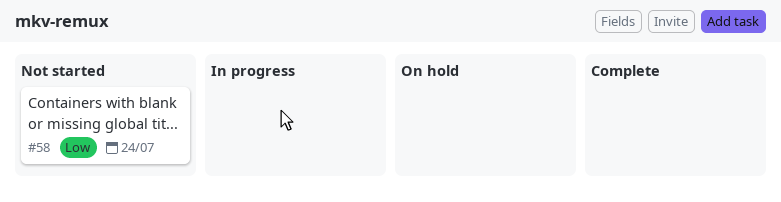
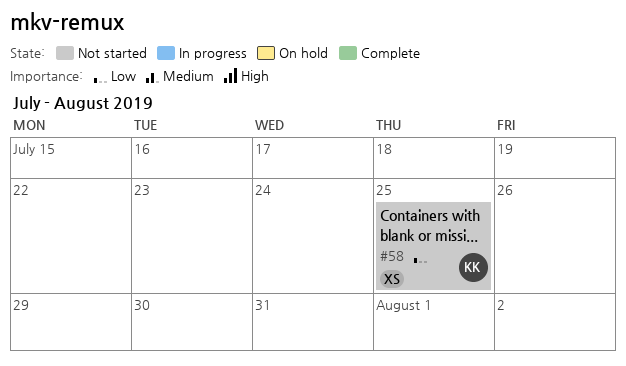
#58, due: Jul 24 -> Jul 25

